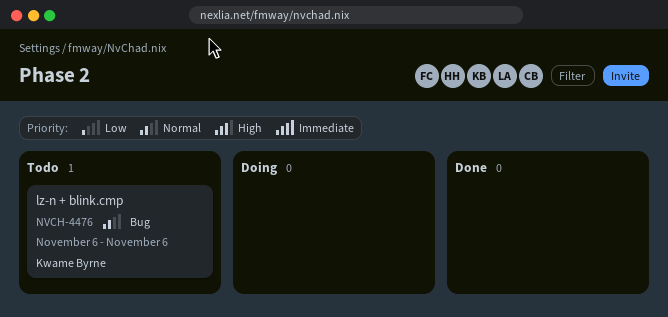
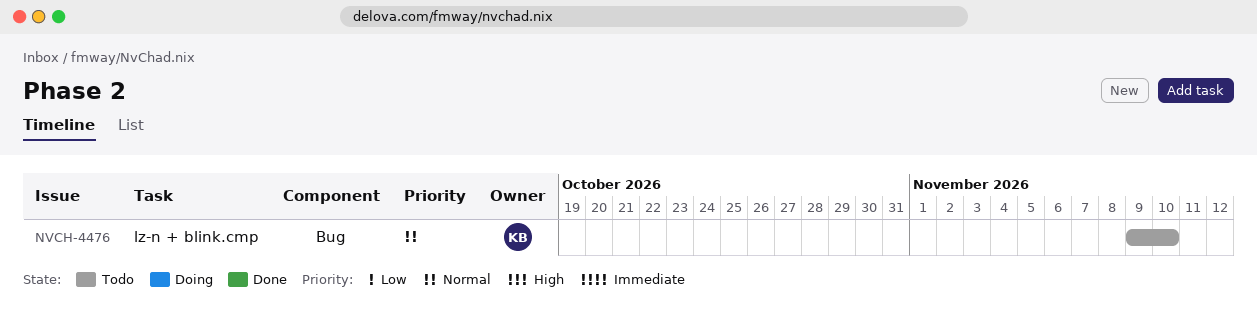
NVCH-4476, start: Nov 6 -> Nov 9
NVCH-4476, due: Nov 6 -> Nov 10

